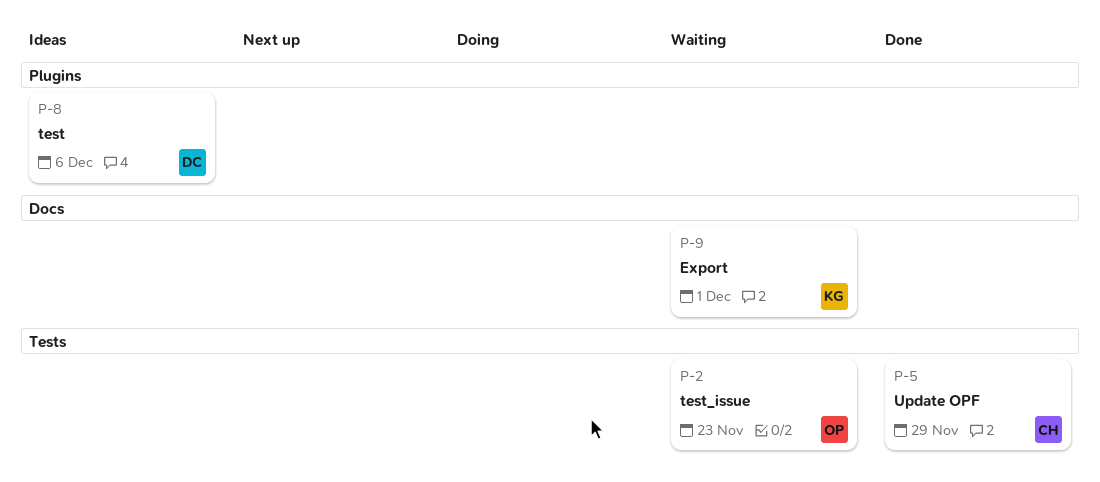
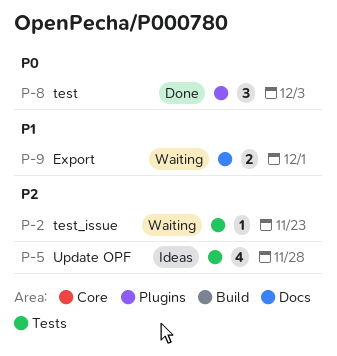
P-5, status: Done -> Ideas
P-5, due: Nov 29 -> Nov 28
P-8, status: Ideas -> Done
P-8, due: Dec 6 -> Dec 3

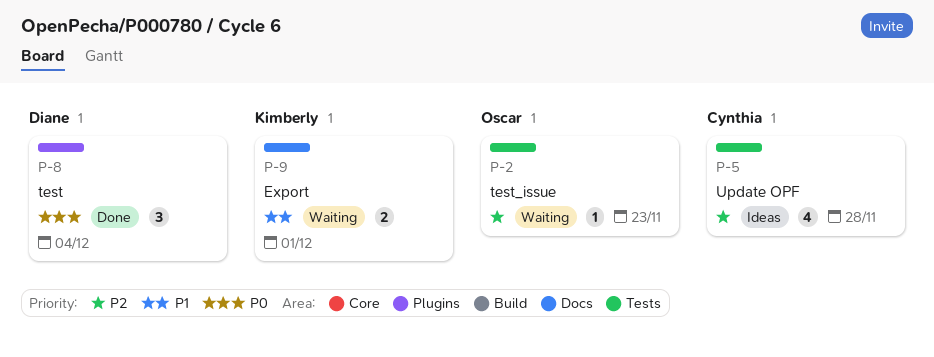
P-8, due: Dec 3 -> Dec 4

